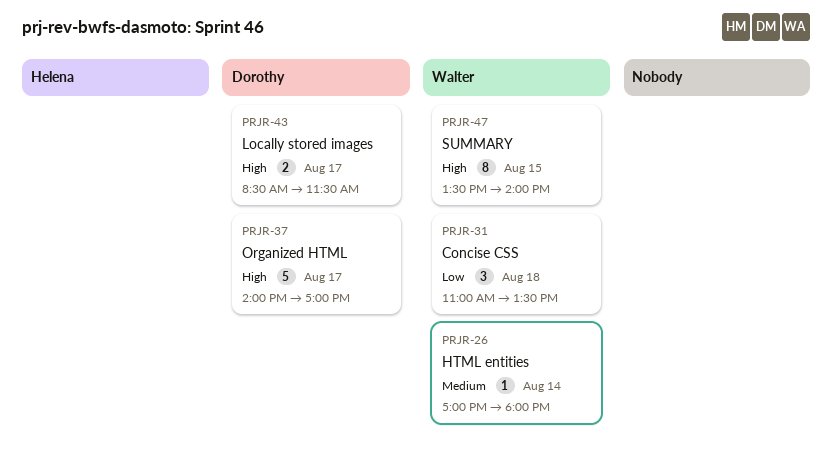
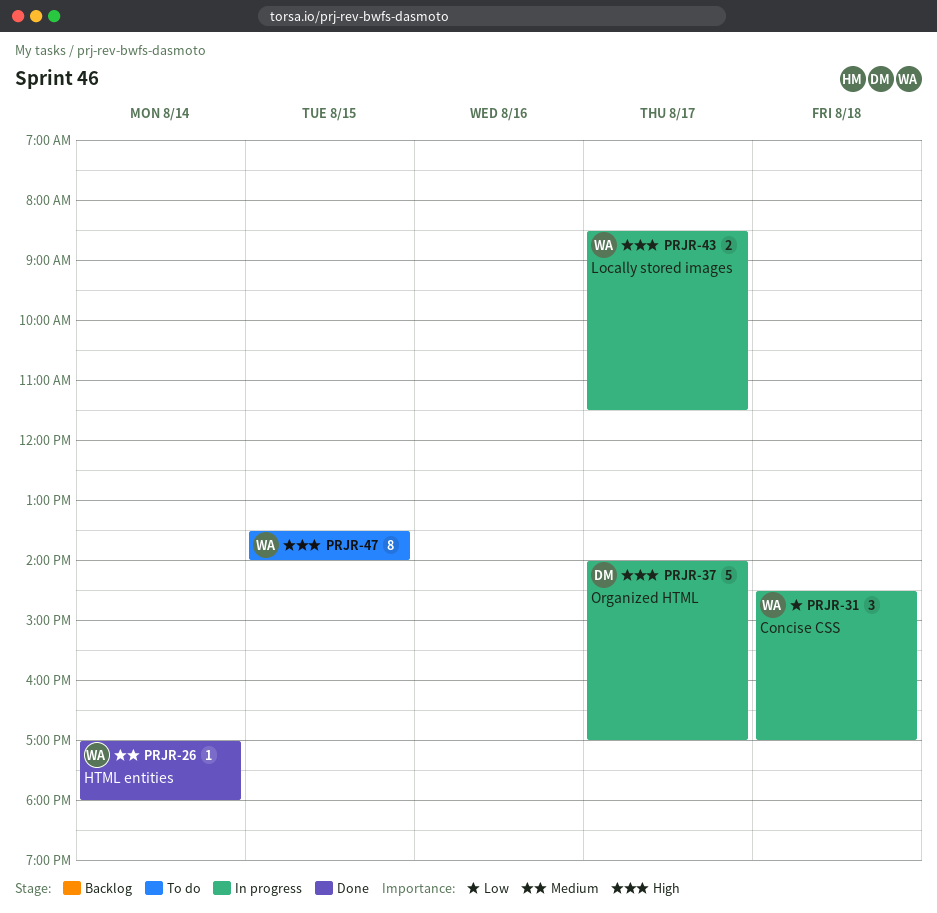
PRJR-31, begins: 11:00 -> 14:30
PRJR-31, ends: 13:30 -> 17:00
PRJR-43, owner: Dorothy -> Walter

